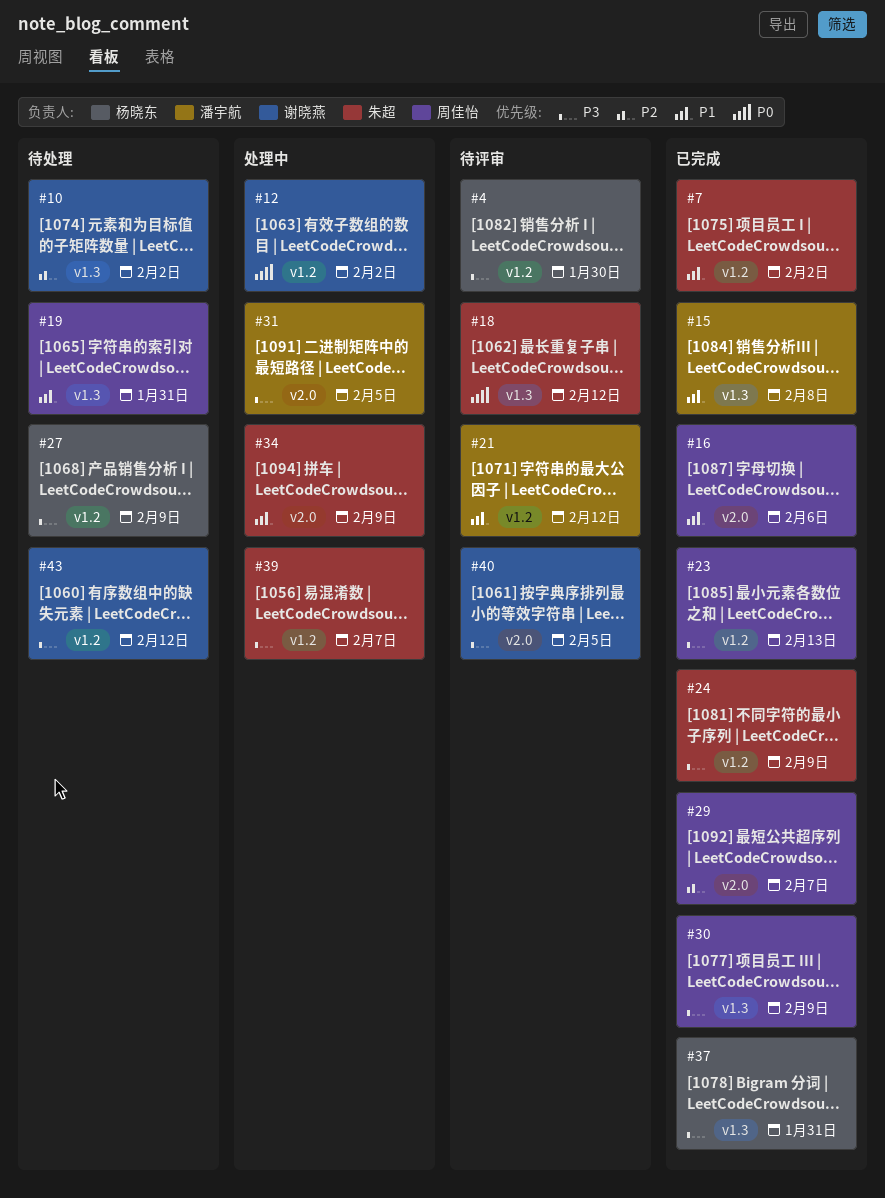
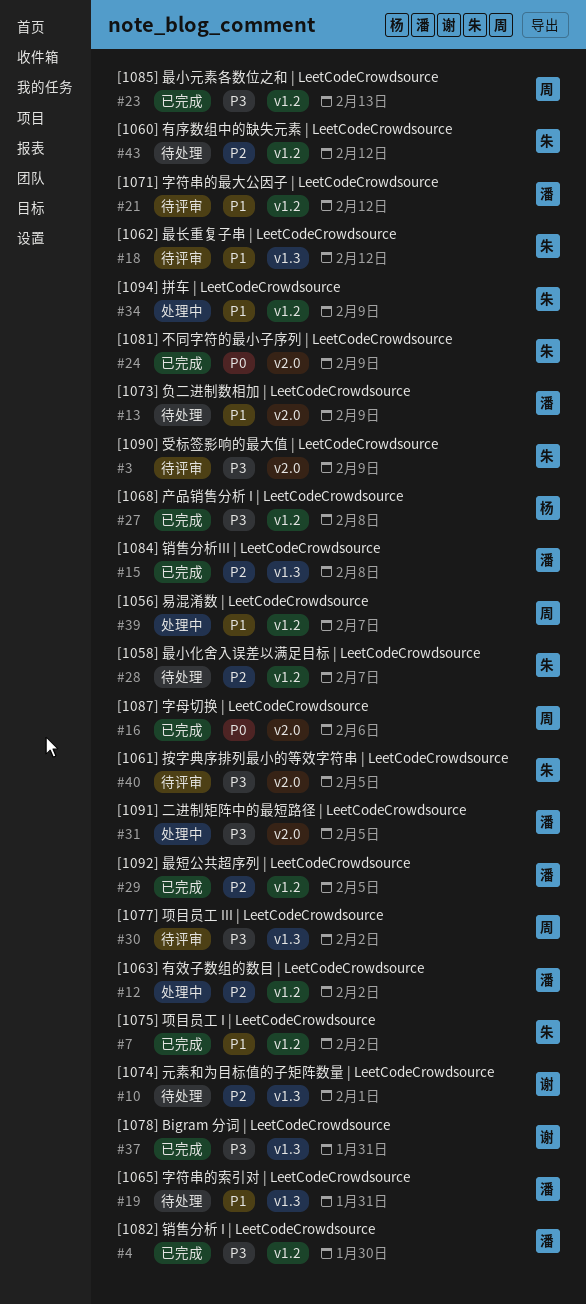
#3: none -> present
#4, status: 待评审 -> 已完成
#4, owner: 杨晓东 -> 潘宇航
#10, due: Feb 2 -> Feb 1
#12, owner: 谢晓燕 -> 潘宇航
#12, priority: P0 -> P2
#13: none -> present
#15, priority: P1 -> P2
#16, priority: P1 -> P0
#18, priority: P0 -> P1
#19, owner: 周佳怡 -> 潘宇航
#24, priority: P3 -> P0
#24, label: v1.2 -> v2.0
#27, status: 待处理 -> 已完成
#27, due: Feb 9 -> Feb 8
#28: none -> present
#29, owner: 周佳怡 -> 潘宇航
#29, label: v2.0 -> v1.2
#29, due: Feb 7 -> Feb 5
#30, status: 已完成 -> 待评审
#30, due: Feb 9 -> Feb 2
#34, label: v2.0 -> v1.2
#37, owner: 杨晓东 -> 谢晓燕
#39, owner: 朱超 -> 周佳怡
#39, priority: P3 -> P1
#40, owner: 谢晓燕 -> 朱超
#43, owner: 谢晓燕 -> 朱超
#43, priority: P3 -> P2

